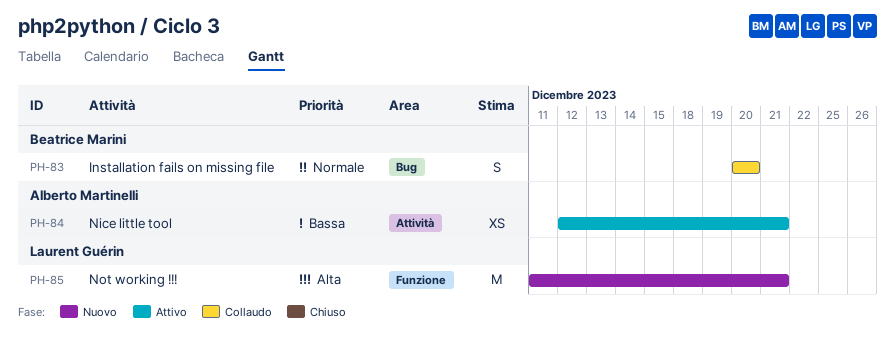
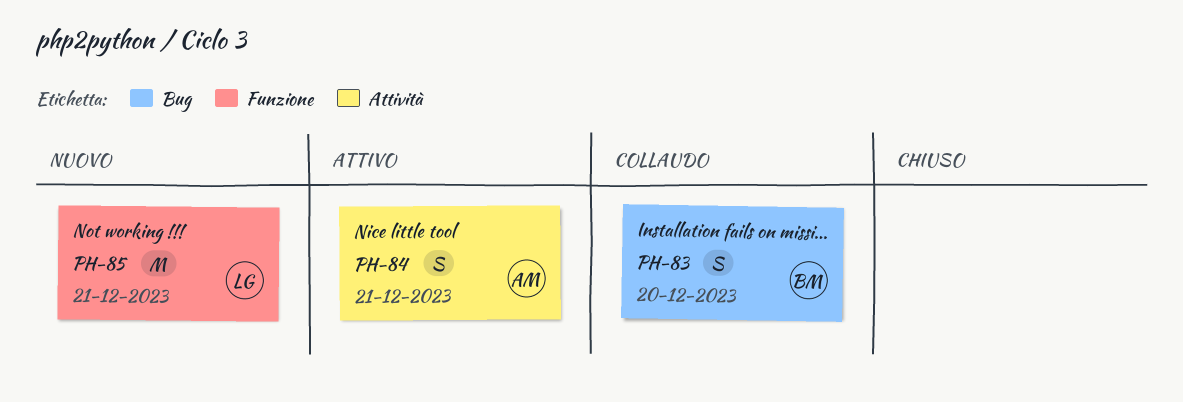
PH-84, estimate: XS -> S

